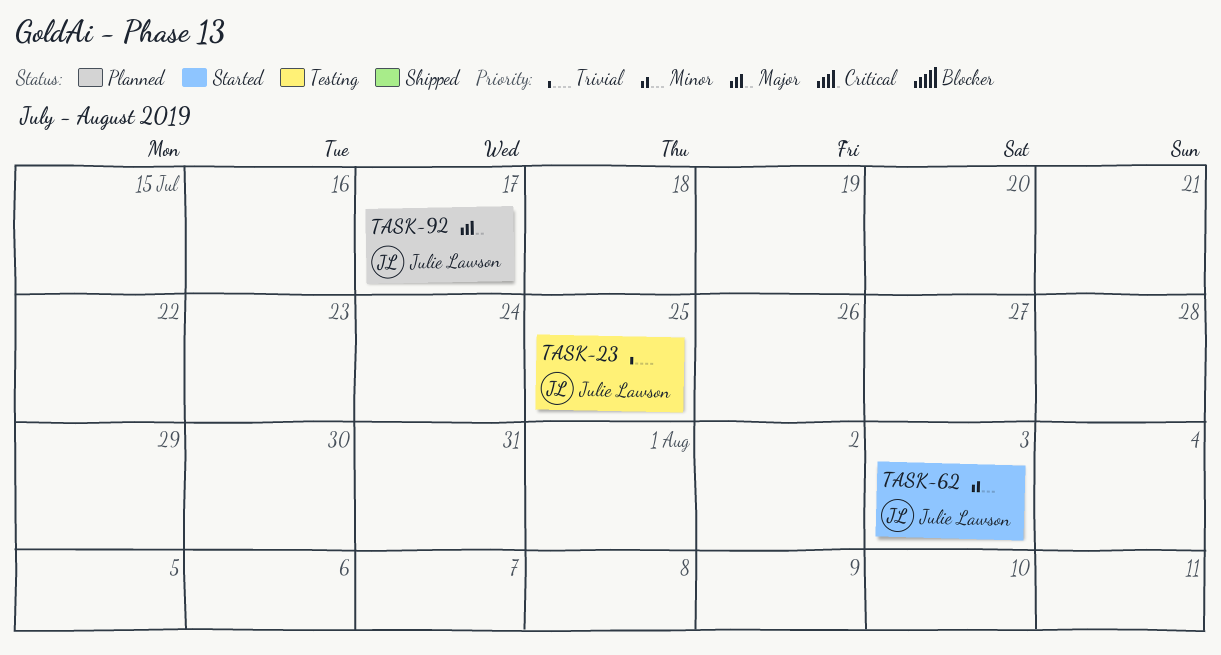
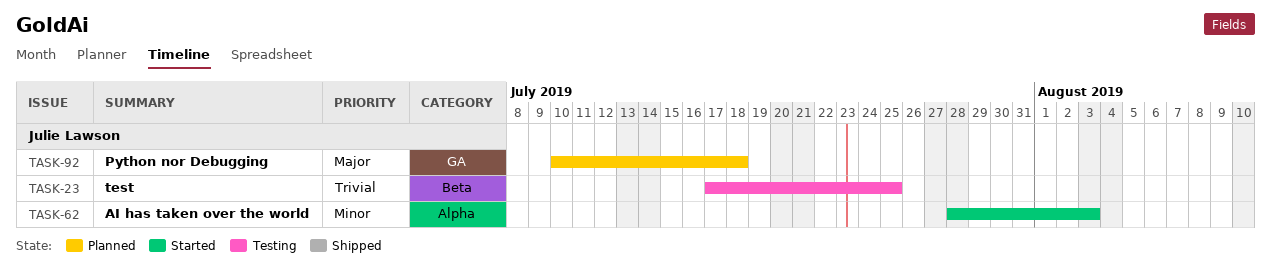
TASK-92, due: Jul 17 -> Jul 18

